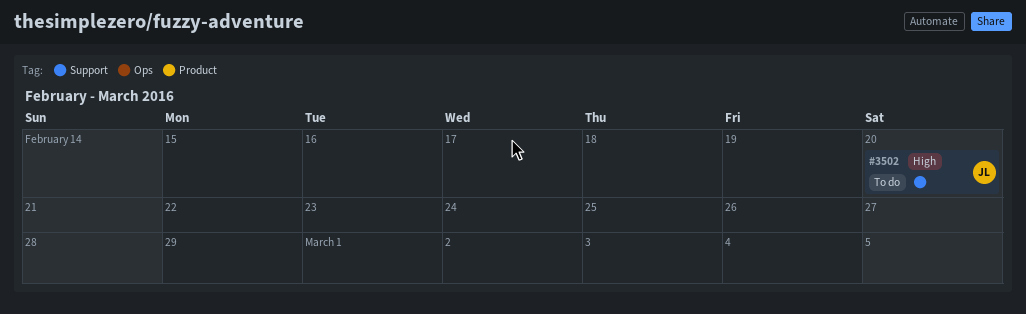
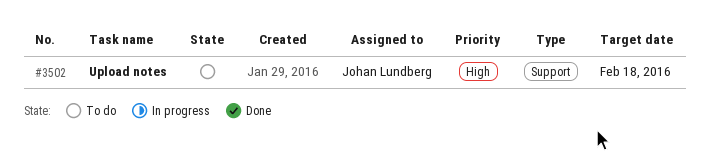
#3502, due: Feb 20 -> Feb 18

